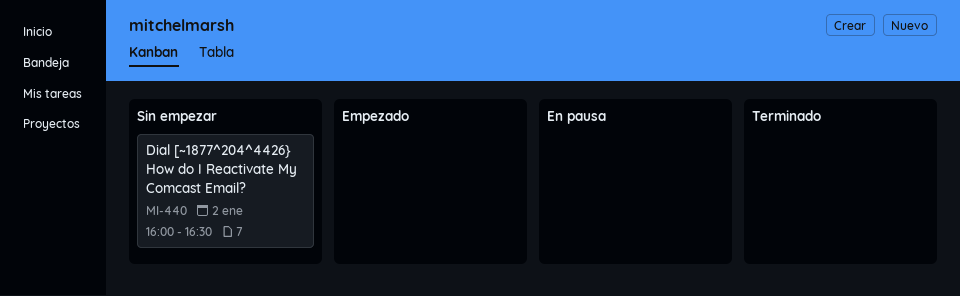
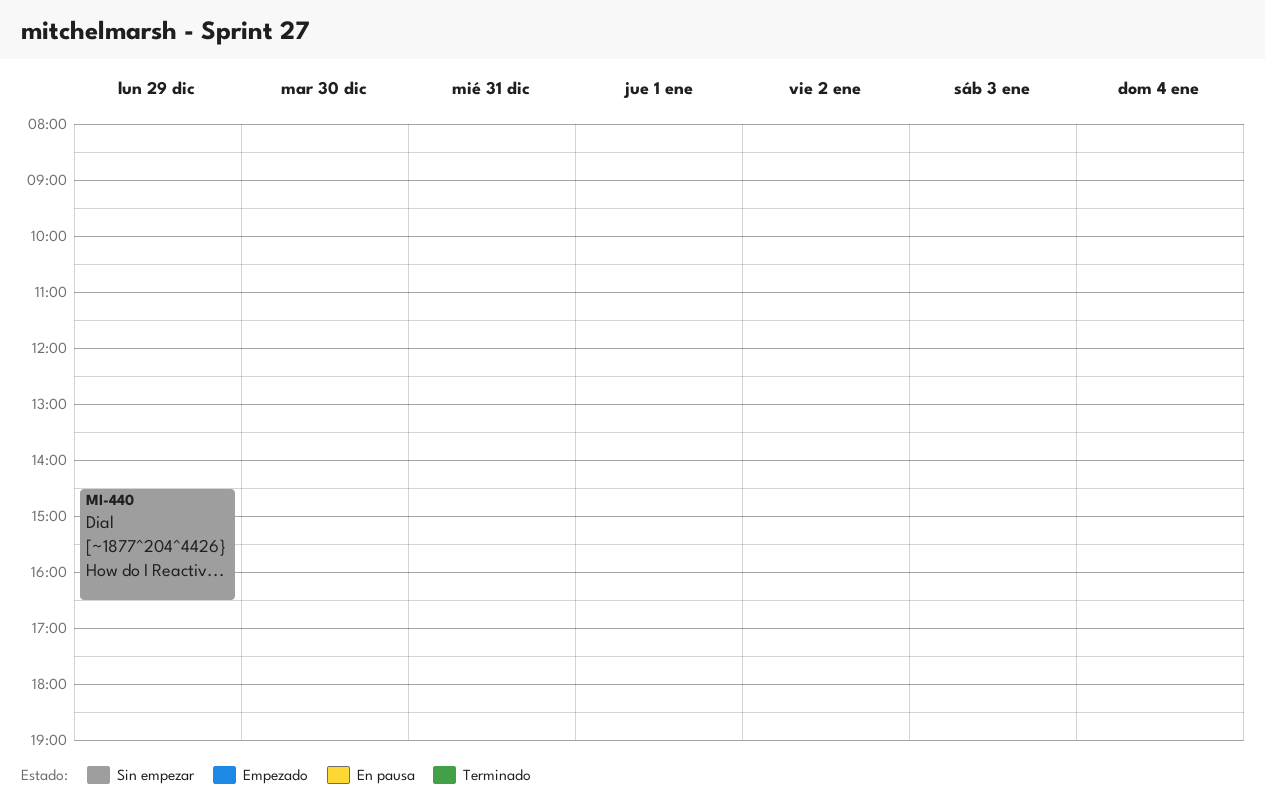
MI-440, day: Jan 2 -> Dec 29
MI-440, begins: 16:00 -> 14:30

